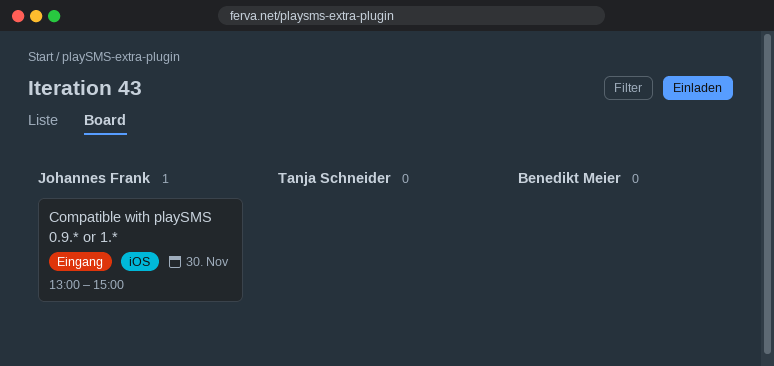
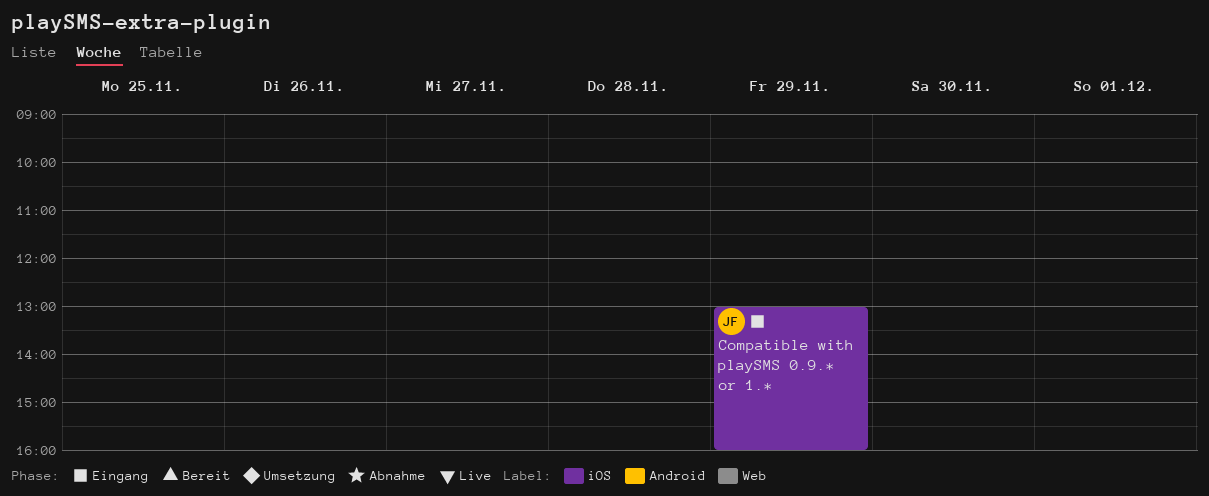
Compatible with playSMS 0.9.* or 1.*, day: Nov 30 -> Nov 29
Compatible with playSMS 0.9.* or 1.*, ends: 15:00 -> 16:00

